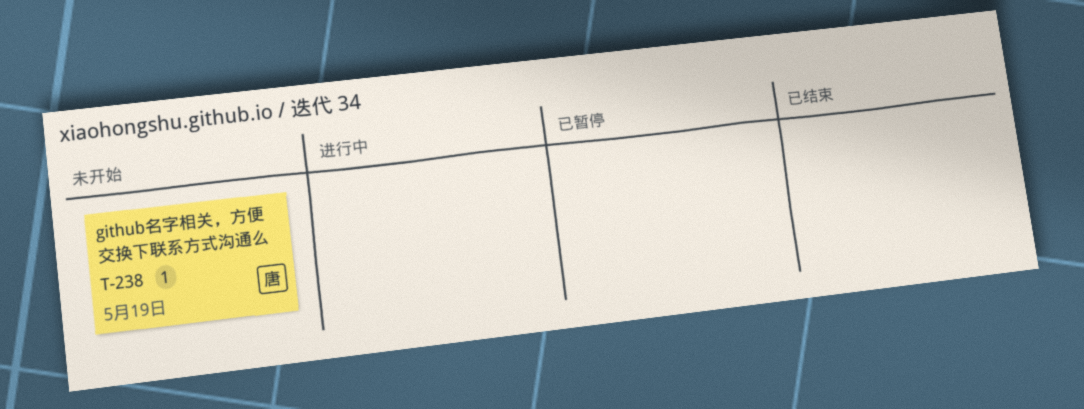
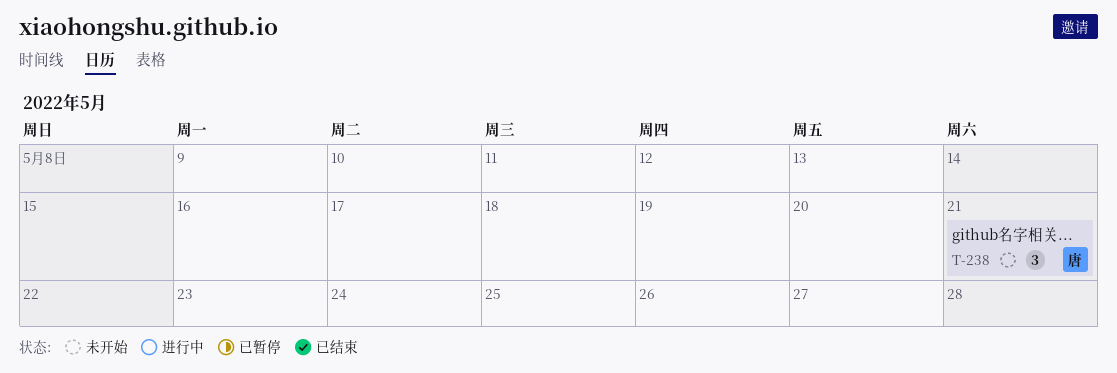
T-238, estimate: 1 -> 3
T-238, due: May 19 -> May 21

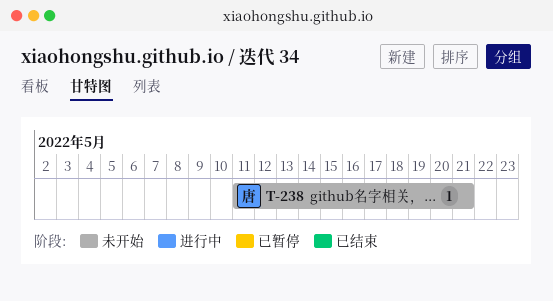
T-238, estimate: 3 -> 1

